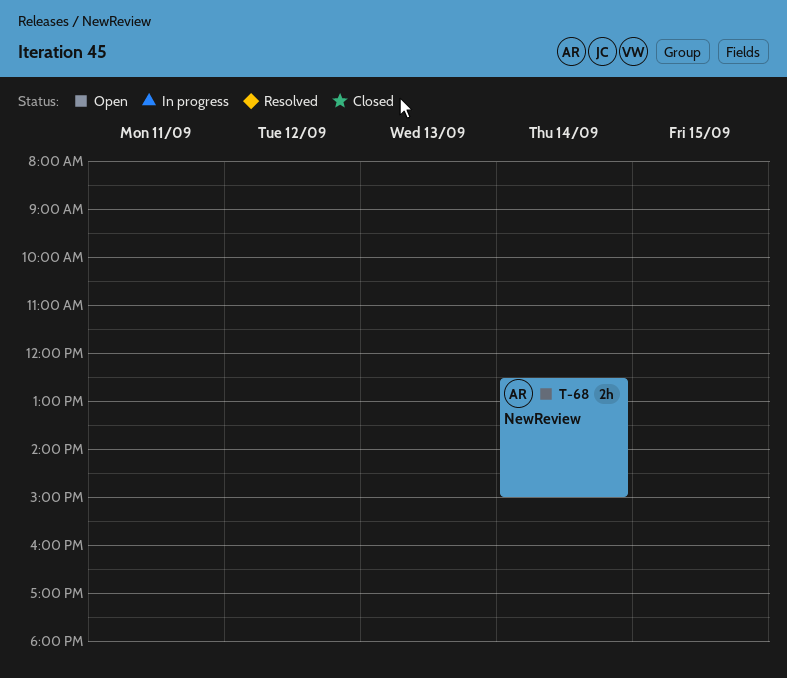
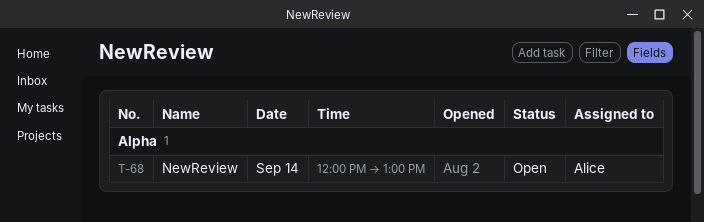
T-68, begins: 12:30 -> 12:00
T-68, ends: 15:00 -> 13:00

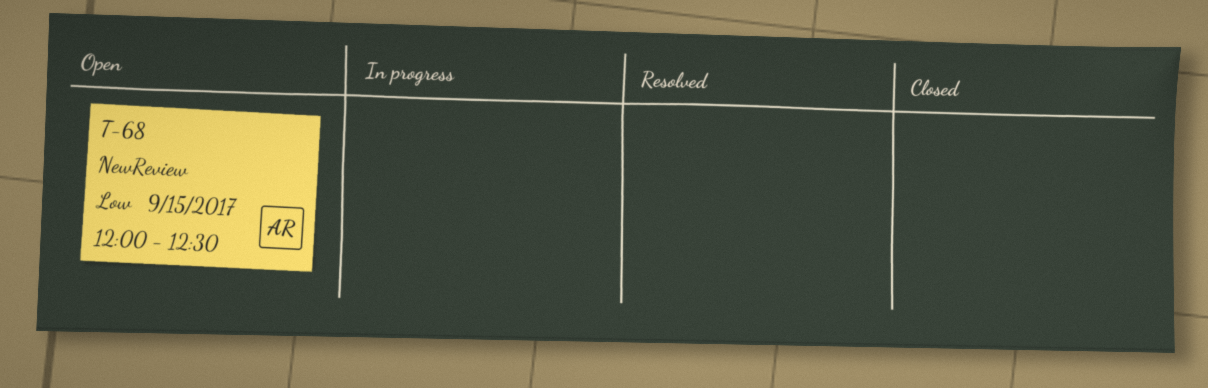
T-68, day: Sep 14 -> Sep 15
T-68, ends: 13:00 -> 12:30

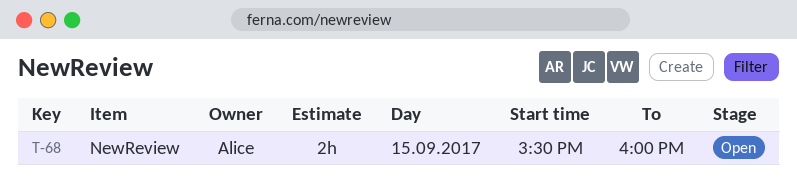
T-68, begins: 12:00 -> 15:30
T-68, ends: 12:30 -> 16:00

